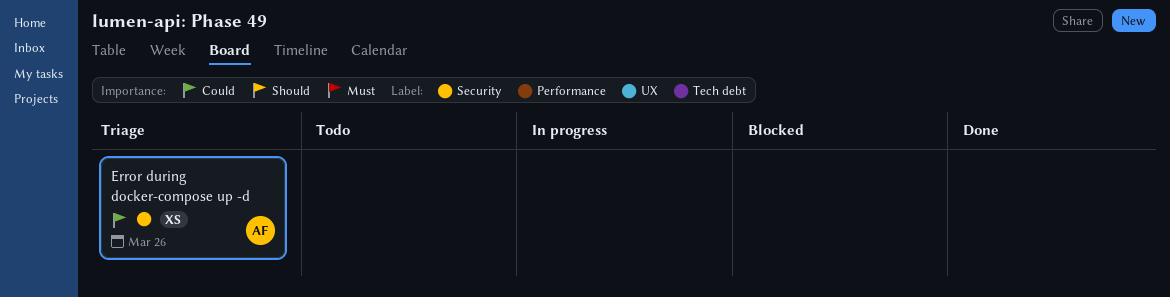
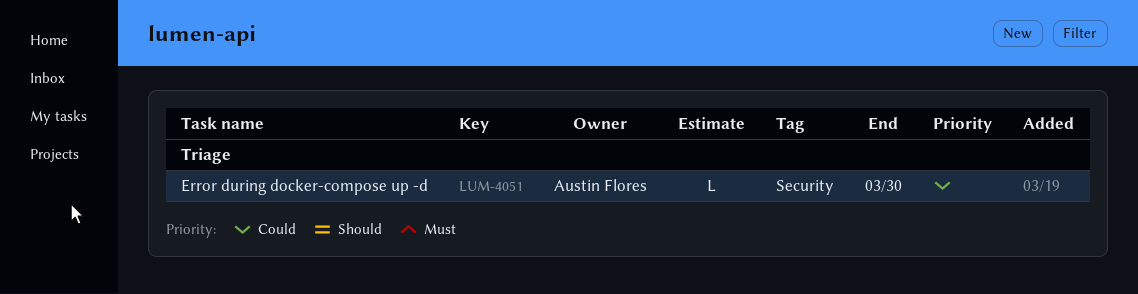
Error during docker-compose up -d, estimate: XS -> L
Error during docker-compose up -d, due: Mar 26 -> Mar 30

